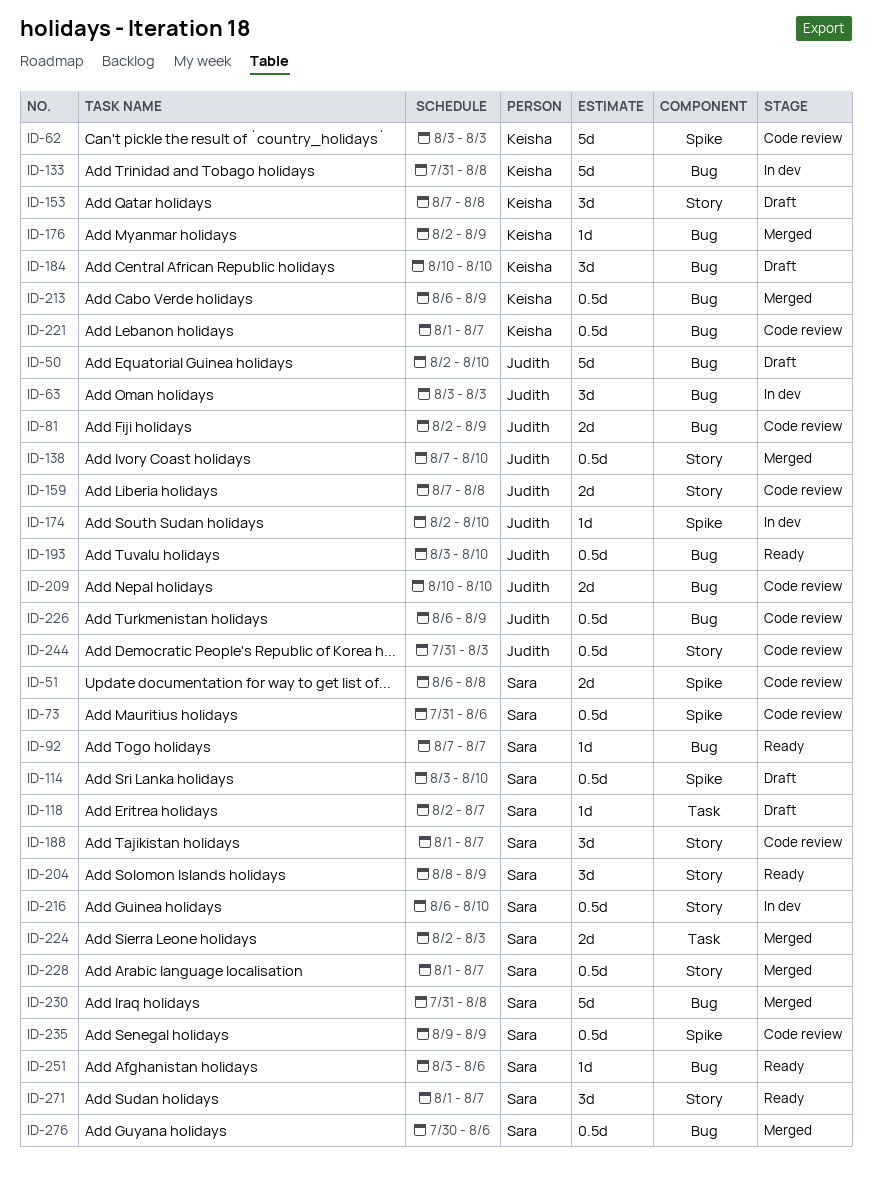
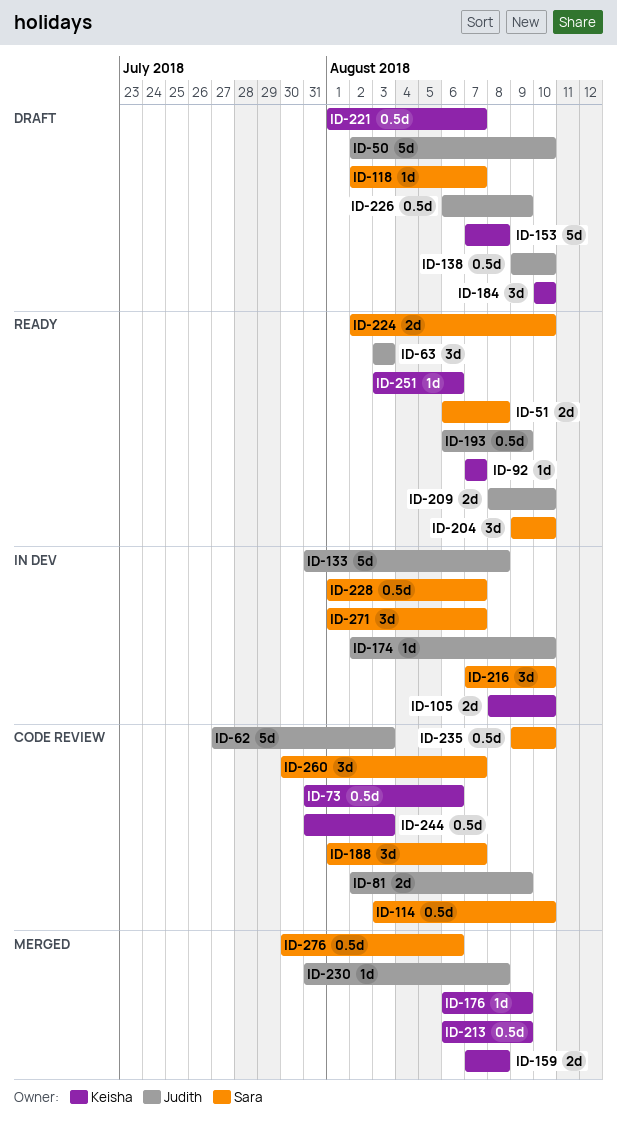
ID-51, status: Code review -> Ready
ID-62, owner: Keisha -> Judith
ID-62, start: Aug 3 -> Jul 27
ID-63, status: In dev -> Ready
ID-73, owner: Sara -> Keisha
ID-92, owner: Sara -> Keisha
ID-105: none -> present
ID-114, status: Draft -> Code review
ID-133, owner: Keisha -> Judith
ID-138, status: Merged -> Draft
ID-138, start: Aug 7 -> Aug 9
ID-153, estimate: 3d -> 5d
ID-159, status: Code review -> Merged
ID-159, owner: Judith -> Keisha
ID-176, start: Aug 2 -> Aug 6
ID-193, start: Aug 3 -> Aug 6
ID-193, due: Aug 10 -> Aug 9
ID-204, start: Aug 8 -> Aug 9
ID-204, due: Aug 9 -> Aug 10
ID-209, status: Code review -> Ready
ID-209, start: Aug 10 -> Aug 8
ID-216, estimate: 0.5d -> 3d
ID-216, start: Aug 6 -> Aug 7
ID-221, status: Code review -> Draft
ID-224, status: Merged -> Ready
ID-224, due: Aug 3 -> Aug 10
ID-226, status: Code review -> Draft
ID-228, status: Merged -> In dev
ID-230, owner: Sara -> Judith
ID-230, estimate: 5d -> 1d
ID-235, due: Aug 9 -> Aug 10
ID-244, owner: Judith -> Keisha
ID-251, owner: Sara -> Keisha
ID-260: none -> present
ID-271, status: Ready -> In dev

